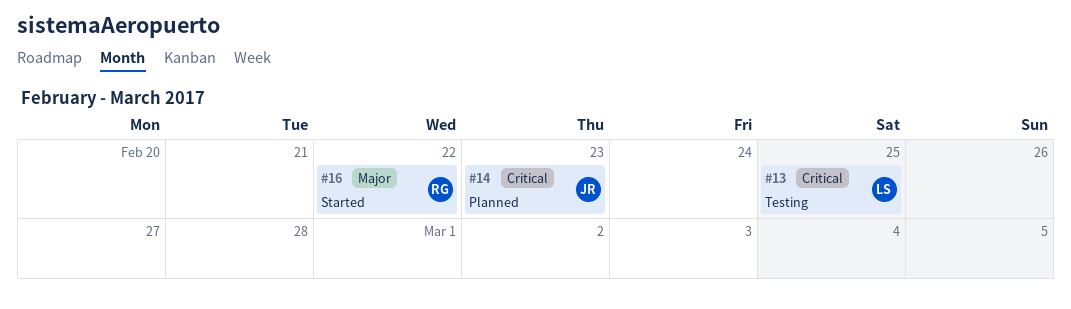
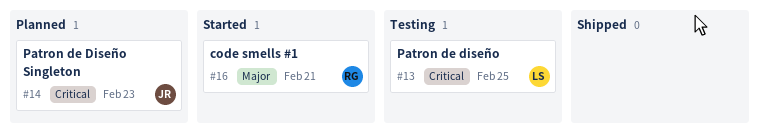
#16, due: Feb 22 -> Feb 21

